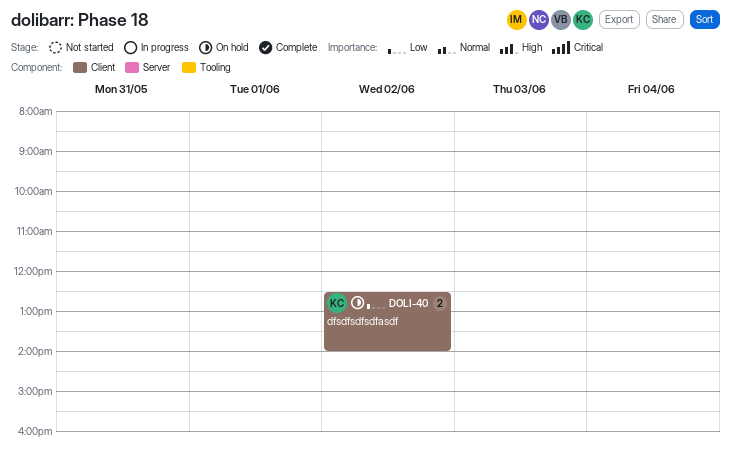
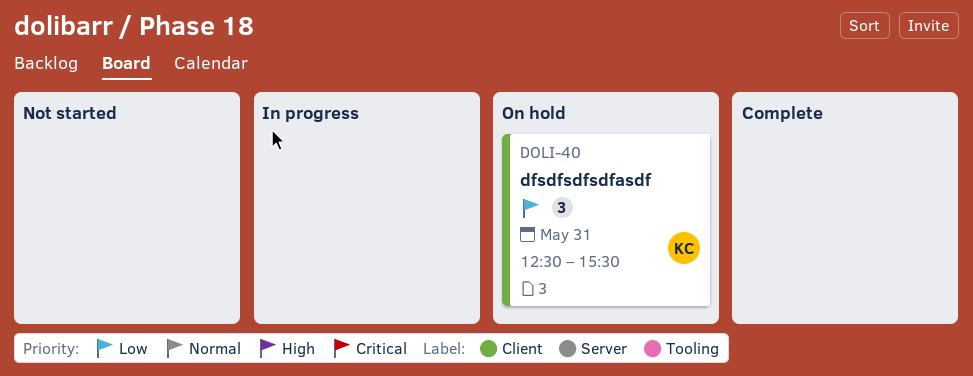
DOLI-40, estimate: 2 -> 3
DOLI-40, day: Jun 2 -> May 31
DOLI-40, ends: 14:00 -> 15:30

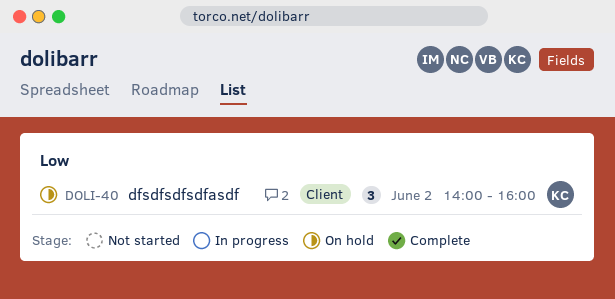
DOLI-40, day: May 31 -> Jun 2
DOLI-40, begins: 12:30 -> 14:00
DOLI-40, ends: 15:30 -> 16:00

